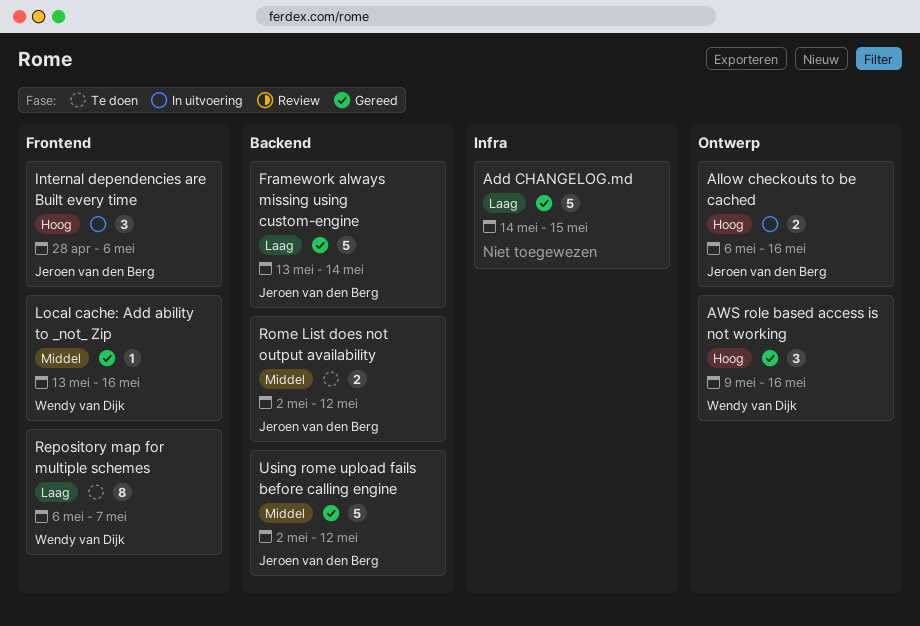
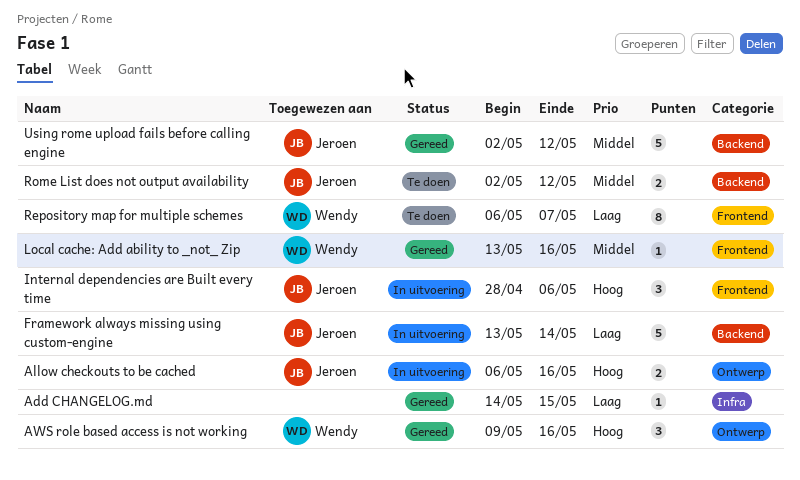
Add CHANGELOG.md, estimate: 5 -> 1
Framework always missing using custom-engine, status: Gereed -> In uitvoering

